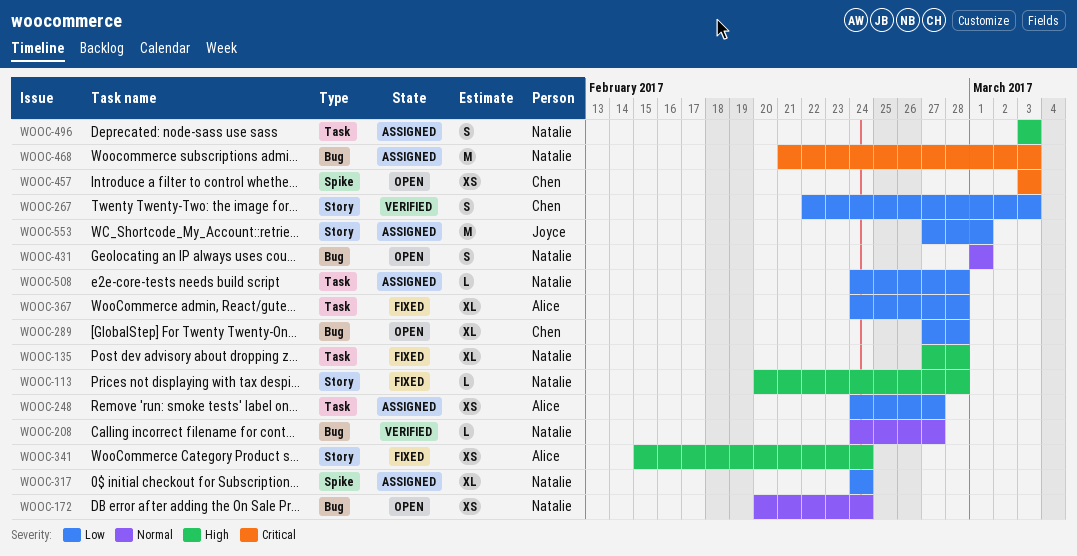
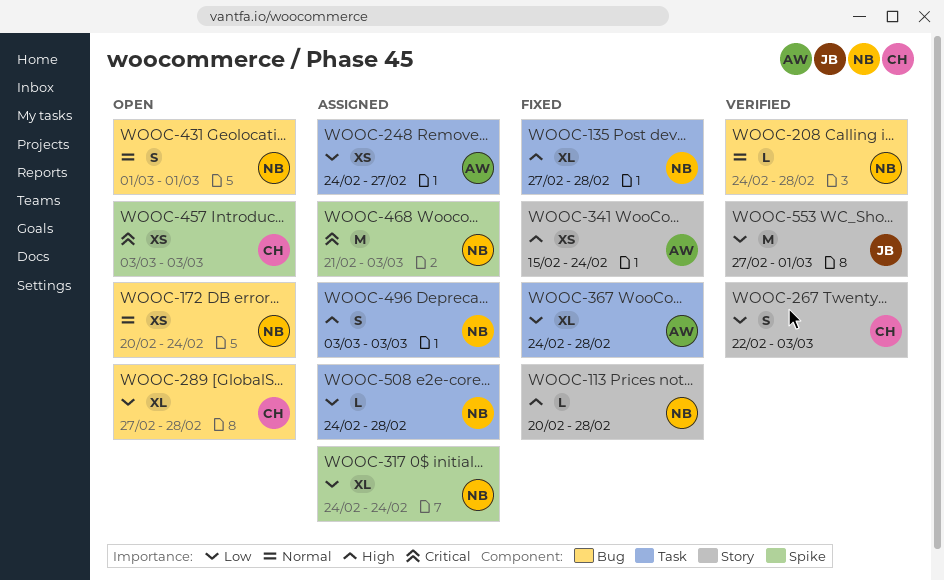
WOOC-208, due: Feb 27 -> Feb 28
WOOC-468, label: Bug -> Spike
WOOC-553, status: Assigned -> Verified

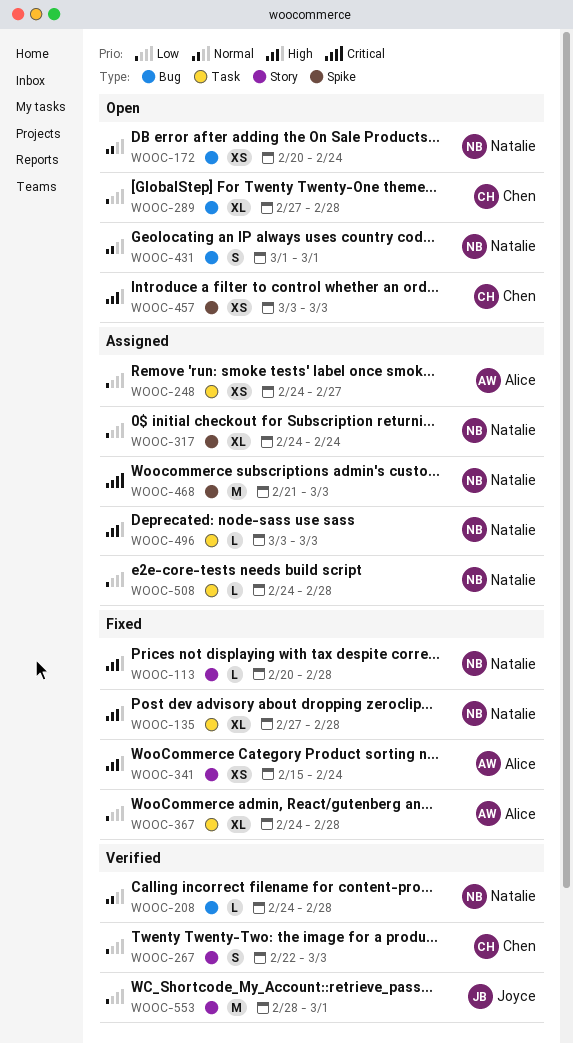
WOOC-457, priority: Critical -> High
WOOC-496, estimate: S -> L
WOOC-553, start: Feb 27 -> Feb 28

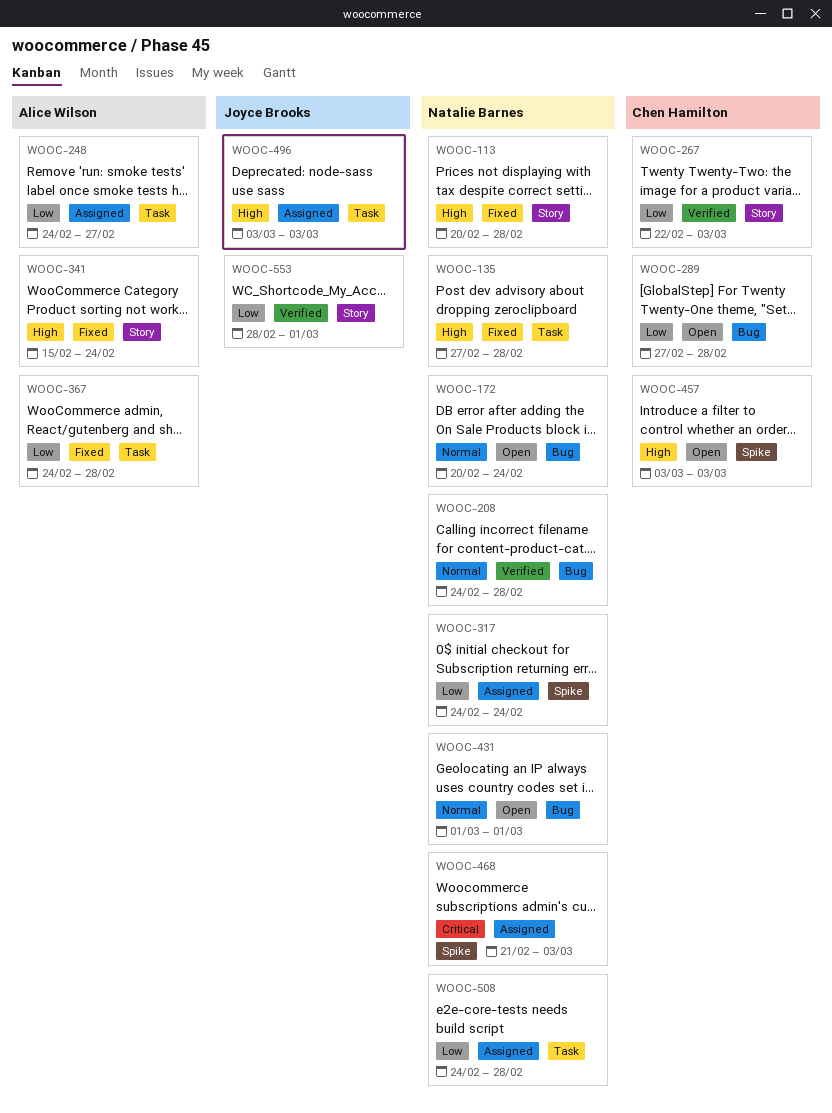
WOOC-496, owner: Natalie Barnes -> Joyce Brooks

